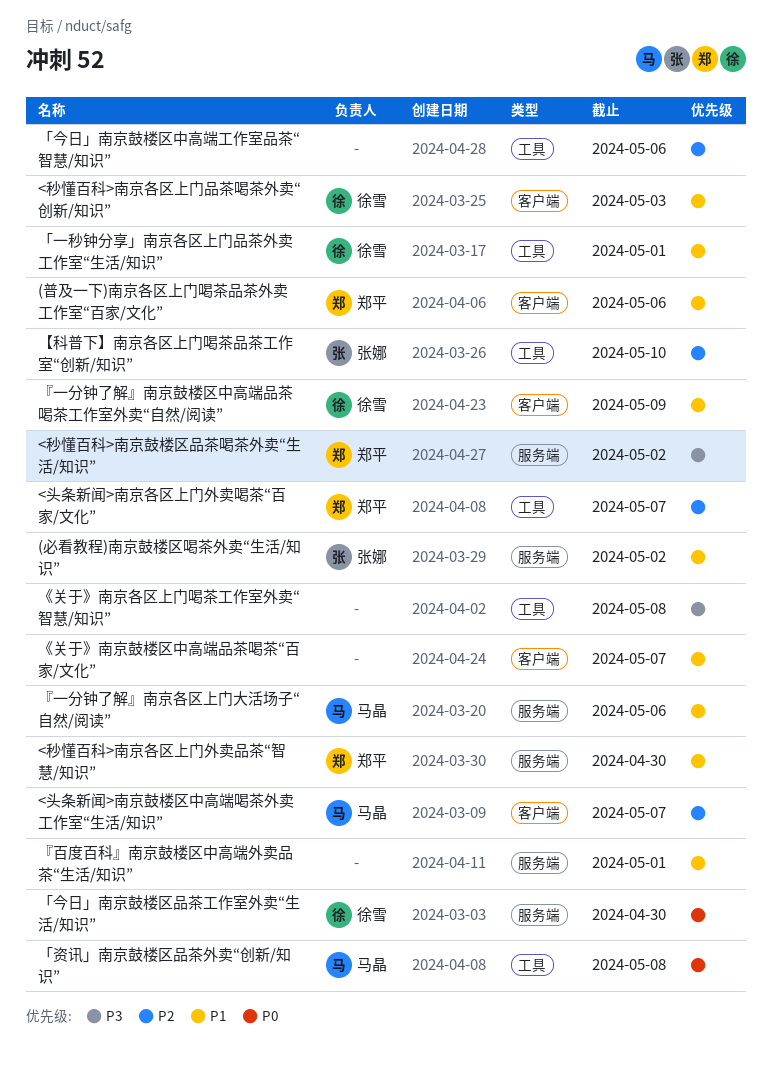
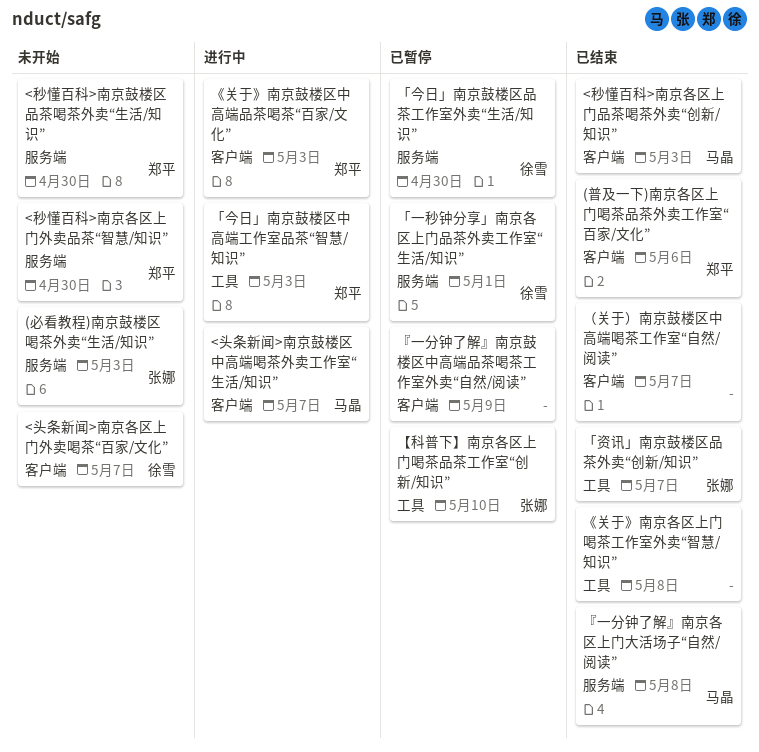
(必看教程)南京鼓楼区喝茶外卖“生活/知识”, due: May 2 -> May 3
<头条新闻>南京各区上门外卖喝茶“百家/文化”, owner: 郑平 -> 徐雪
<头条新闻>南京各区上门外卖喝茶“百家/文化”, label: 工具 -> 客户端
<秒懂百科>南京各区上门品茶喝茶外卖“创新/知识”, owner: 徐雪 -> 马晶
<秒懂百科>南京鼓楼区品茶喝茶外卖“生活/知识”, due: May 2 -> Apr 30
《关于》南京鼓楼区中高端品茶喝茶“百家/文化”, owner: none -> 郑平
《关于》南京鼓楼区中高端品茶喝茶“百家/文化”, due: May 7 -> May 3
「一秒钟分享」南京各区上门品茶外卖工作室“生活/知识”, label: 工具 -> 服务端
「今日」南京鼓楼区中高端工作室品茶“智慧/知识”, owner: none -> 郑平
「今日」南京鼓楼区中高端工作室品茶“智慧/知识”, due: May 6 -> May 3
「资讯」南京鼓楼区品茶外卖“创新/知识”, owner: 马晶 -> 张娜
「资讯」南京鼓楼区品茶外卖“创新/知识”, due: May 8 -> May 7
『一分钟了解』南京各区上门大活场子“自然/阅读”, due: May 6 -> May 8
『一分钟了解』南京鼓楼区中高端品茶喝茶工作室外卖“自然/阅读”, owner: 徐雪 -> none
『百度百科』南京鼓楼区中高端外卖品茶“生活/知识”: present -> none
（关于）南京鼓楼区中高端喝茶工作室“自然/阅读”: none -> present

